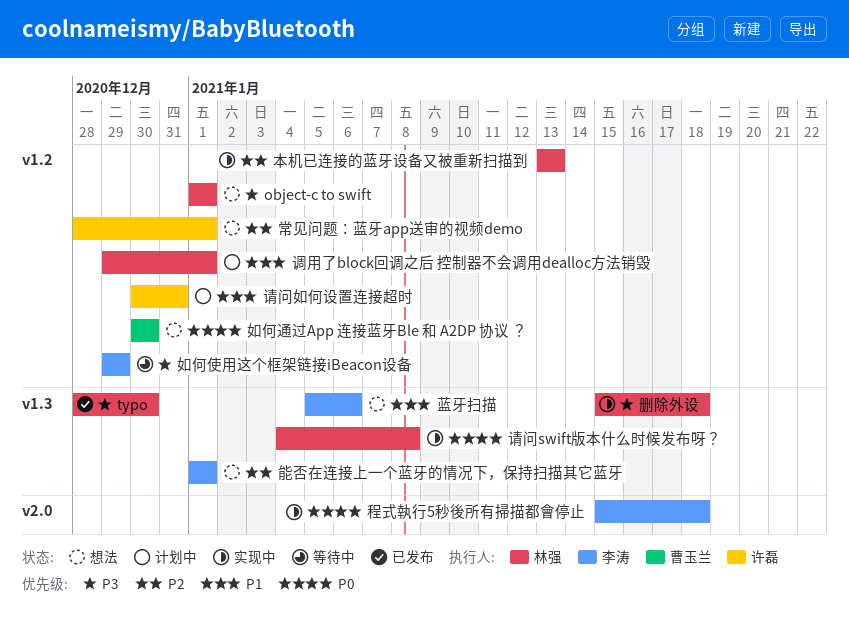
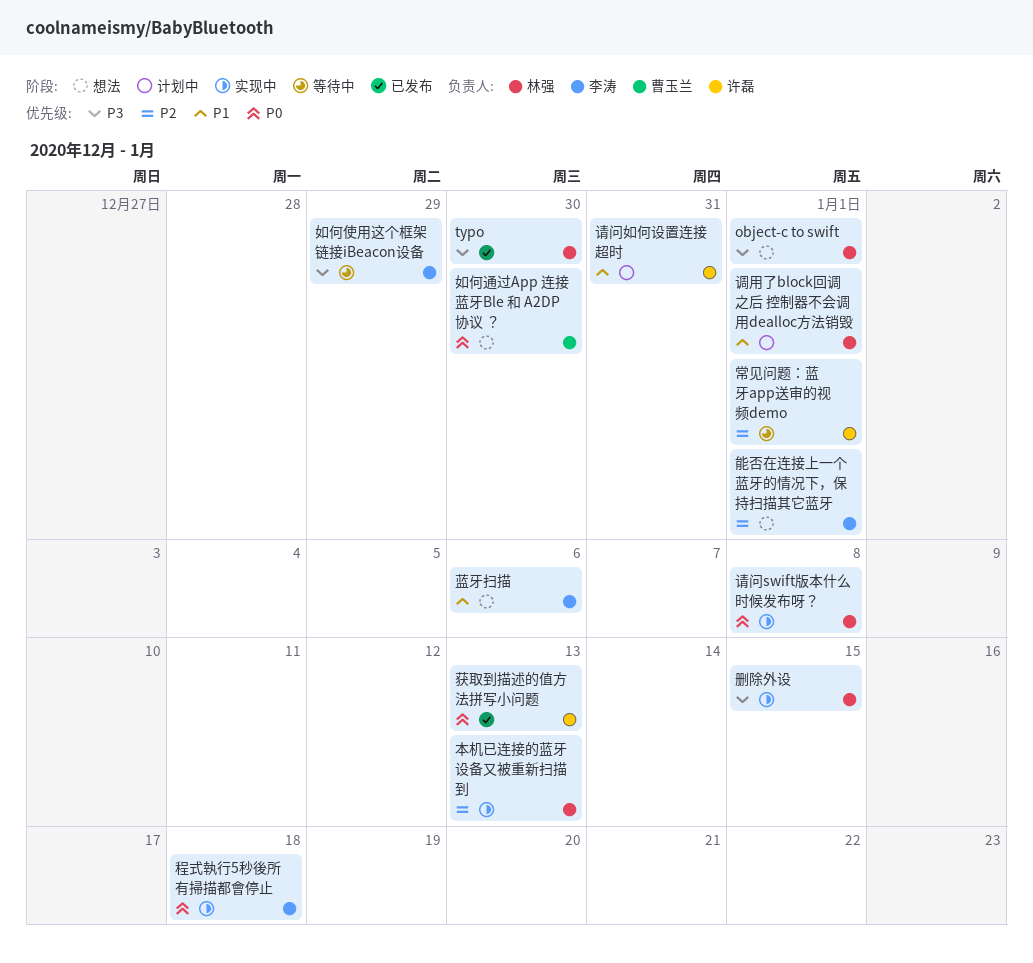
删除外设, due: Jan 18 -> Jan 15
常见问题：蓝牙app送审的视频demo, status: 想法 -> 等待中
获取到描述的值方法拼写小问题: none -> present

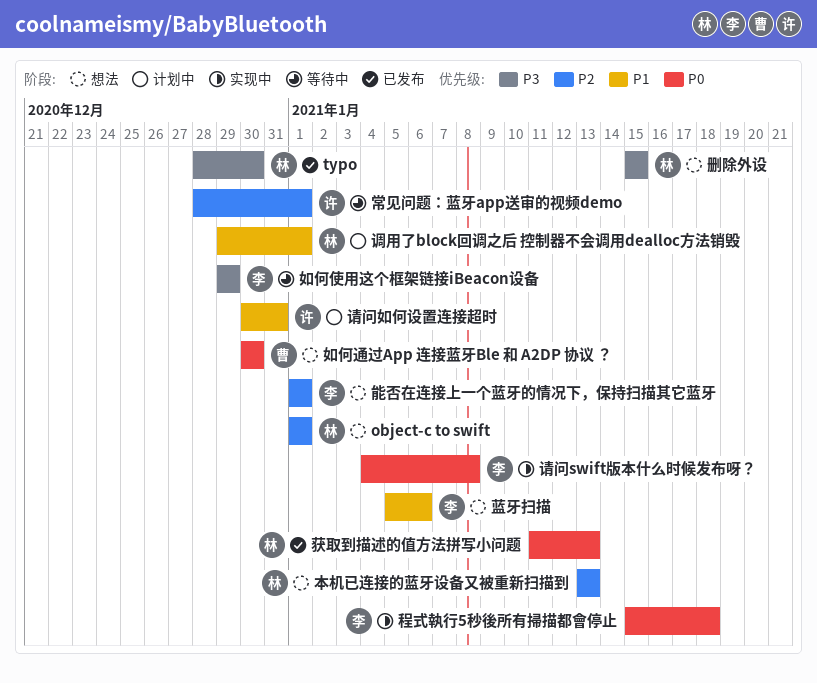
object-c to swift, priority: P3 -> P2
删除外设, status: 实现中 -> 想法
本机已连接的蓝牙设备又被重新扫描到, status: 实现中 -> 想法
获取到描述的值方法拼写小问题, owner: 许磊 -> 林强
请问swift版本什么时候发布呀？, owner: 林强 -> 李涛

